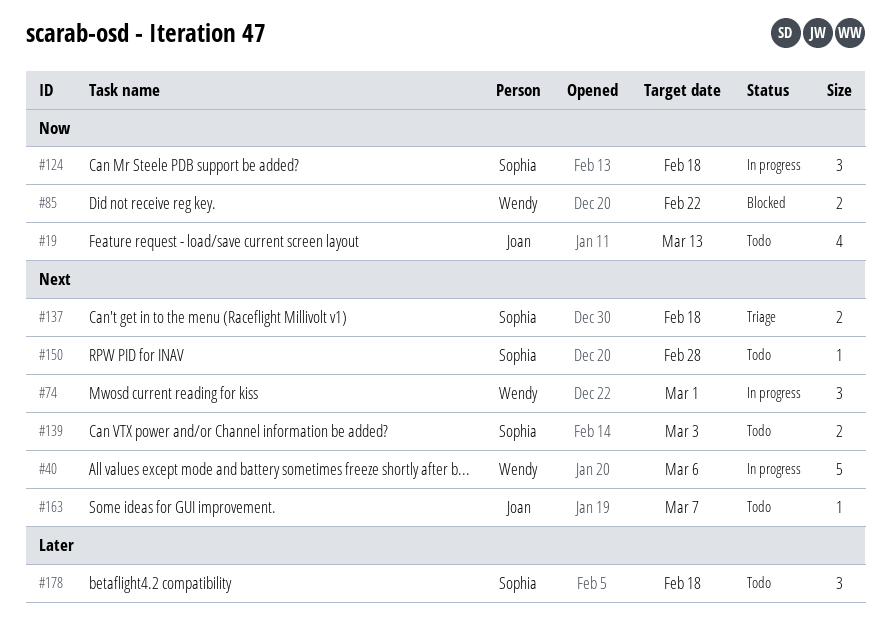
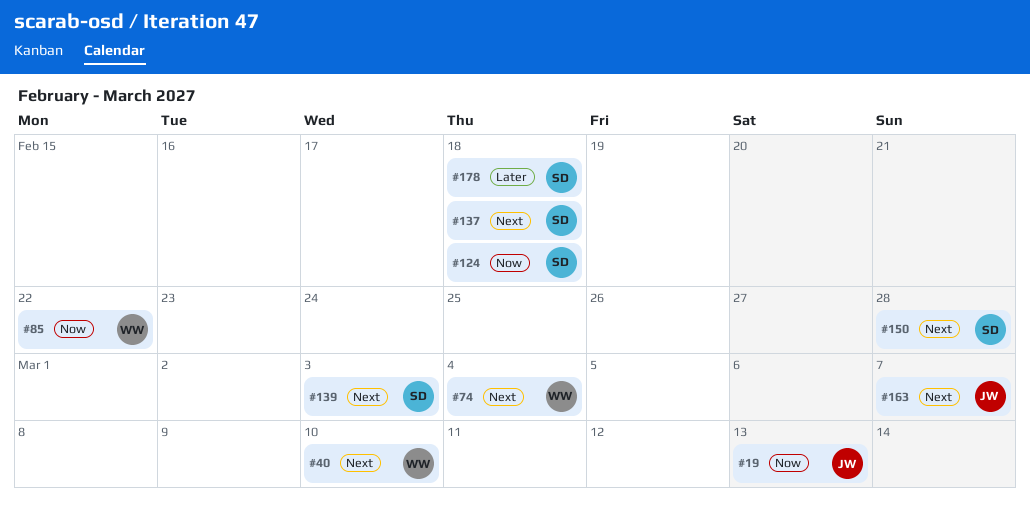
#40, due: Mar 6 -> Mar 10
#74, due: Mar 1 -> Mar 4

